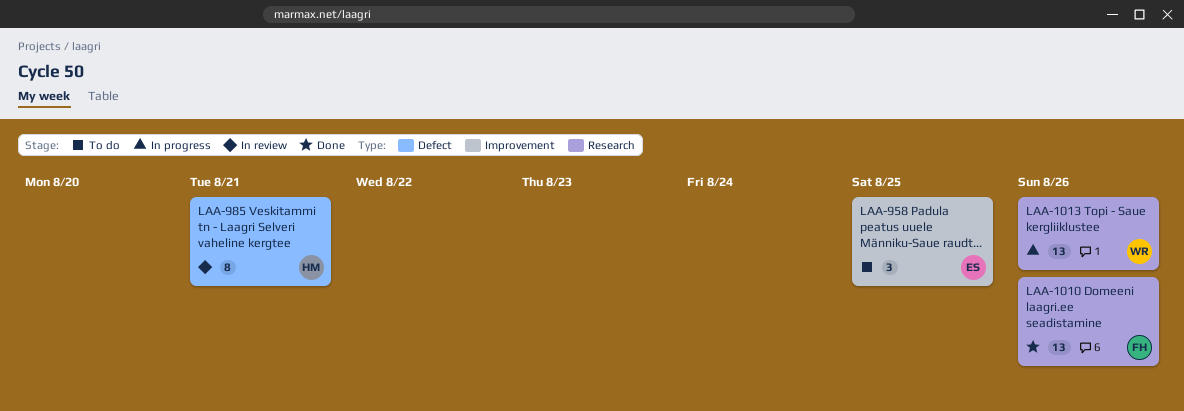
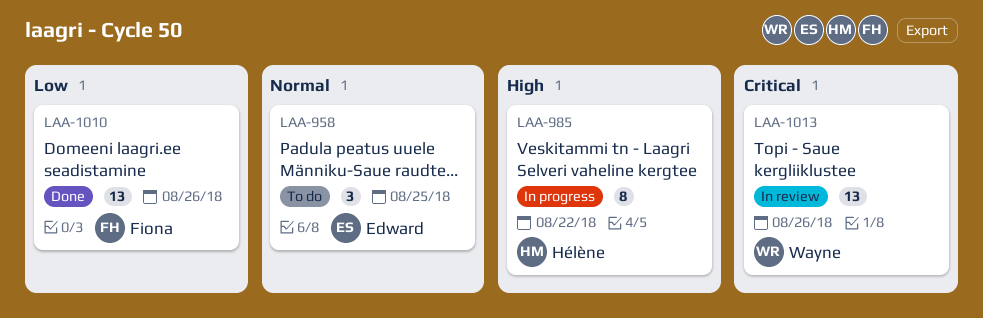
LAA-985, status: In review -> In progress
LAA-985, due: Aug 21 -> Aug 22
LAA-1013, status: In progress -> In review

